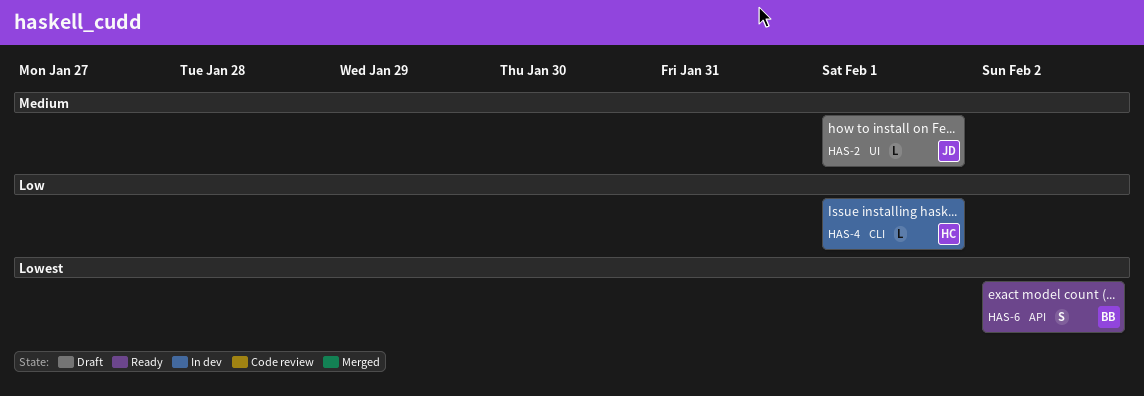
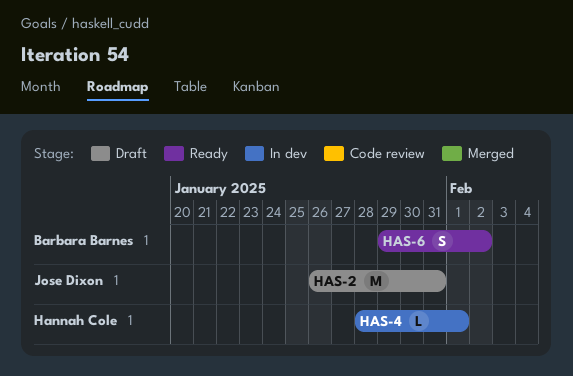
HAS-2, estimate: L -> M
HAS-2, due: Feb 1 -> Jan 31

